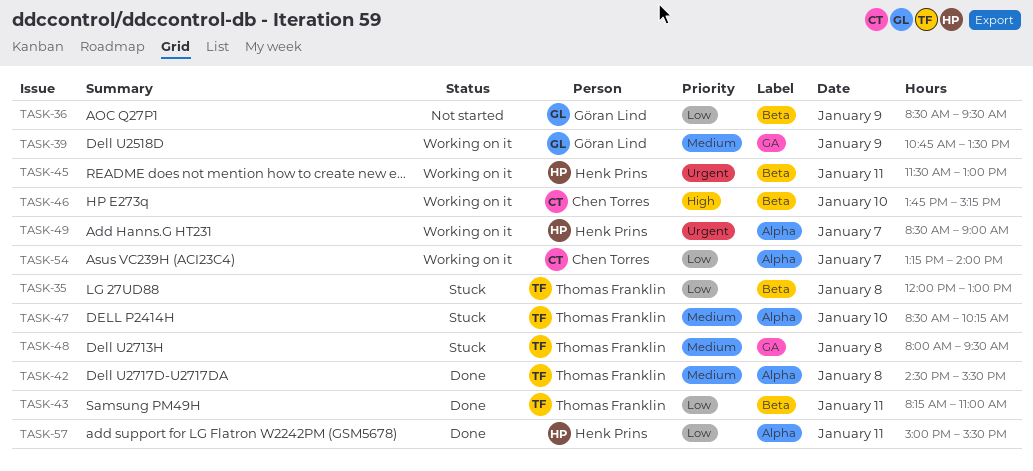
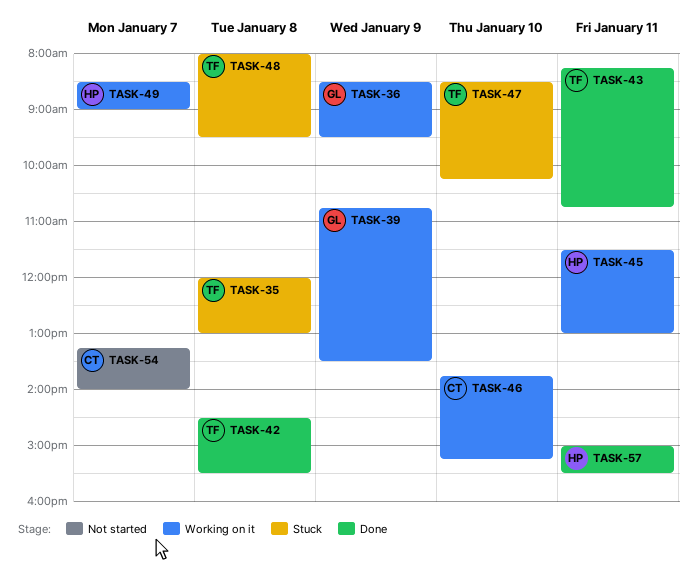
TASK-36, status: Not started -> Working on it
TASK-43, ends: 11:00 -> 10:45
TASK-54, status: Working on it -> Not started

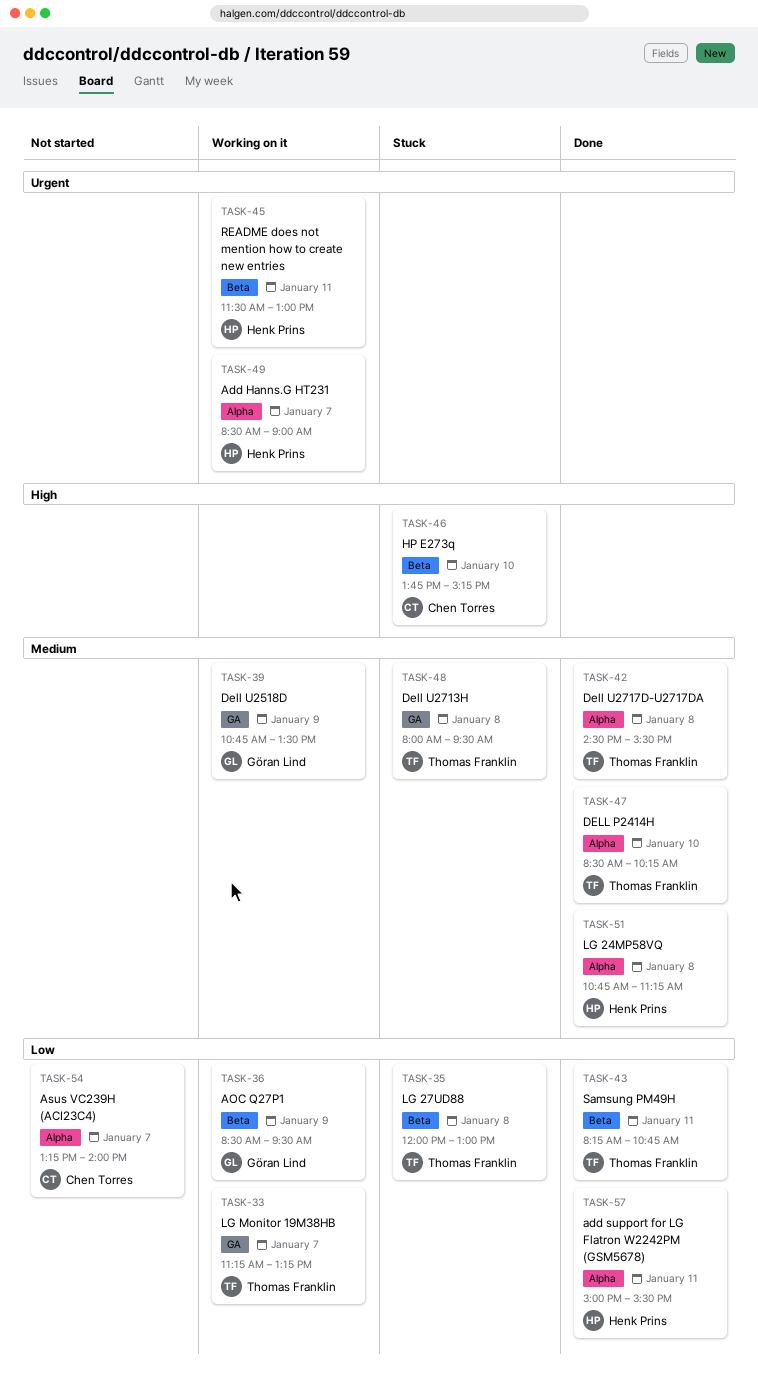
TASK-33: none -> present
TASK-46, status: Working on it -> Stuck
TASK-47, status: Stuck -> Done
TASK-51: none -> present

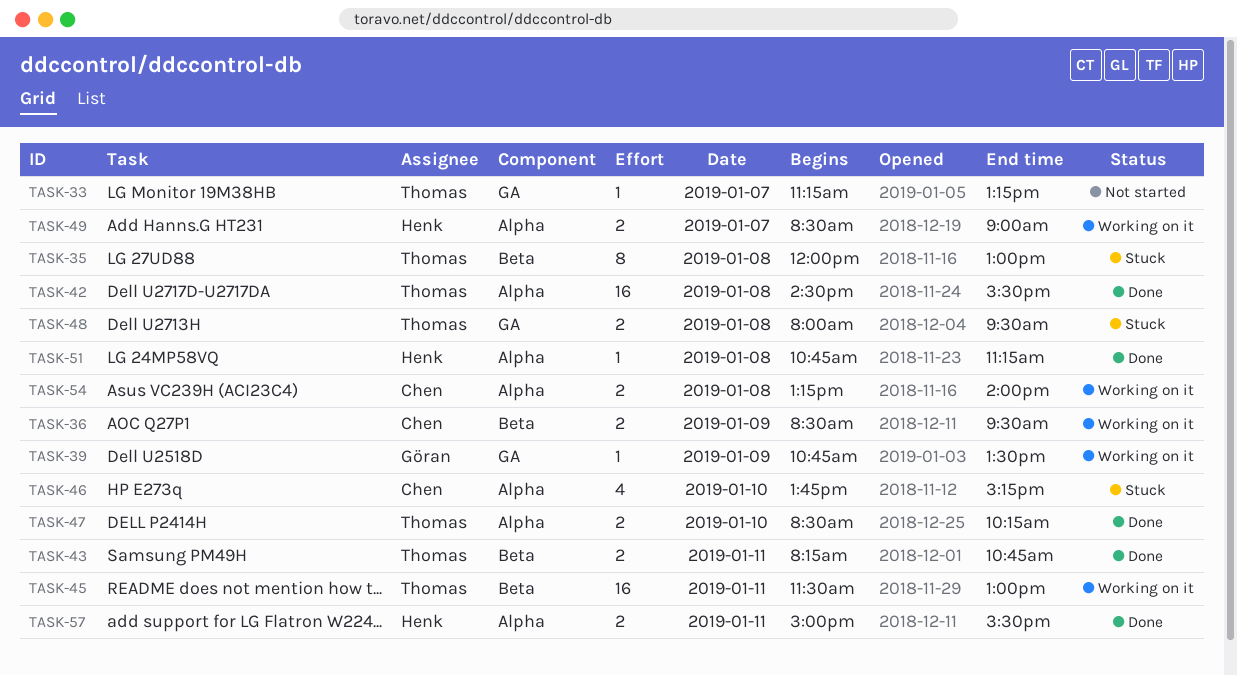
TASK-33, status: Working on it -> Not started
TASK-36, owner: Göran Lind -> Chen Torres
TASK-45, owner: Henk Prins -> Thomas Franklin
TASK-46, label: Beta -> Alpha
TASK-54, status: Not started -> Working on it
TASK-54, day: Jan 7 -> Jan 8

